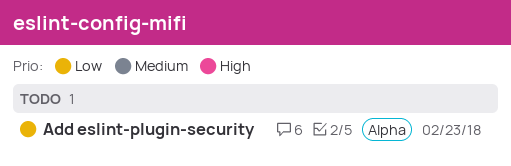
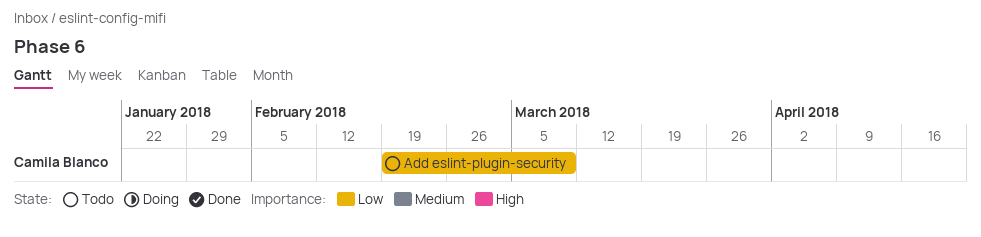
Add eslint-plugin-security, due: Feb 23 -> Mar 9

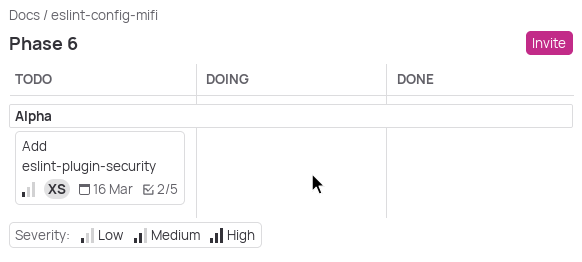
Add eslint-plugin-security, due: Mar 9 -> Mar 16

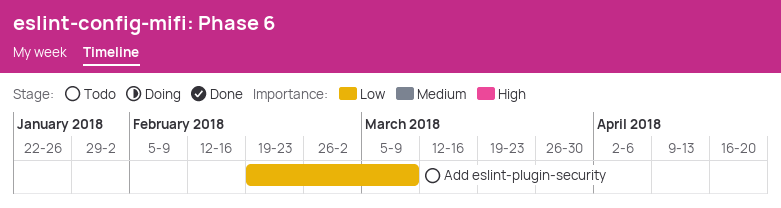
Add eslint-plugin-security, due: Mar 16 -> Mar 9

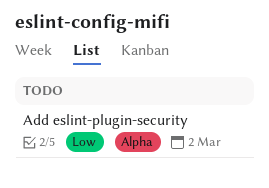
Add eslint-plugin-security, due: Mar 9 -> Mar 2

